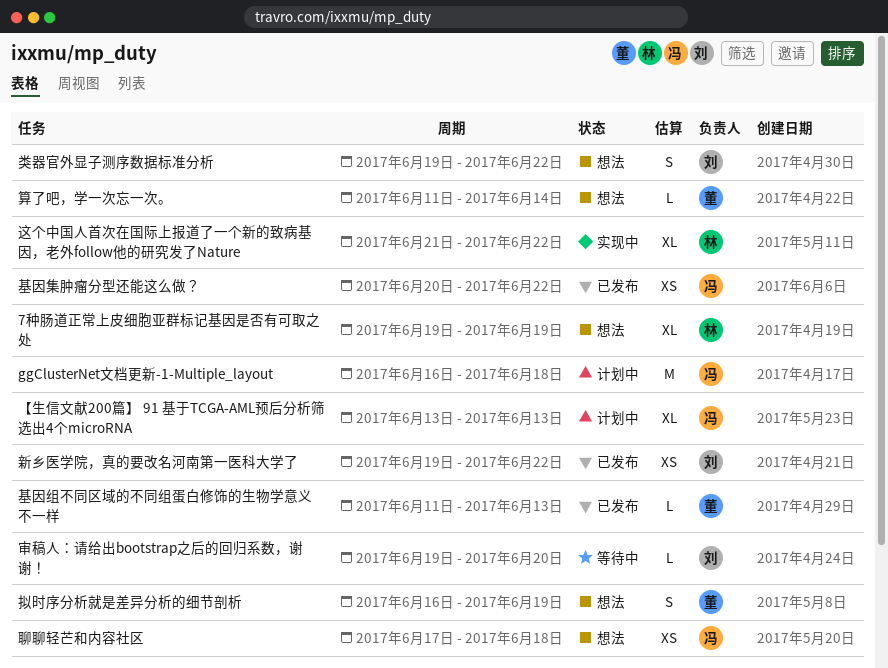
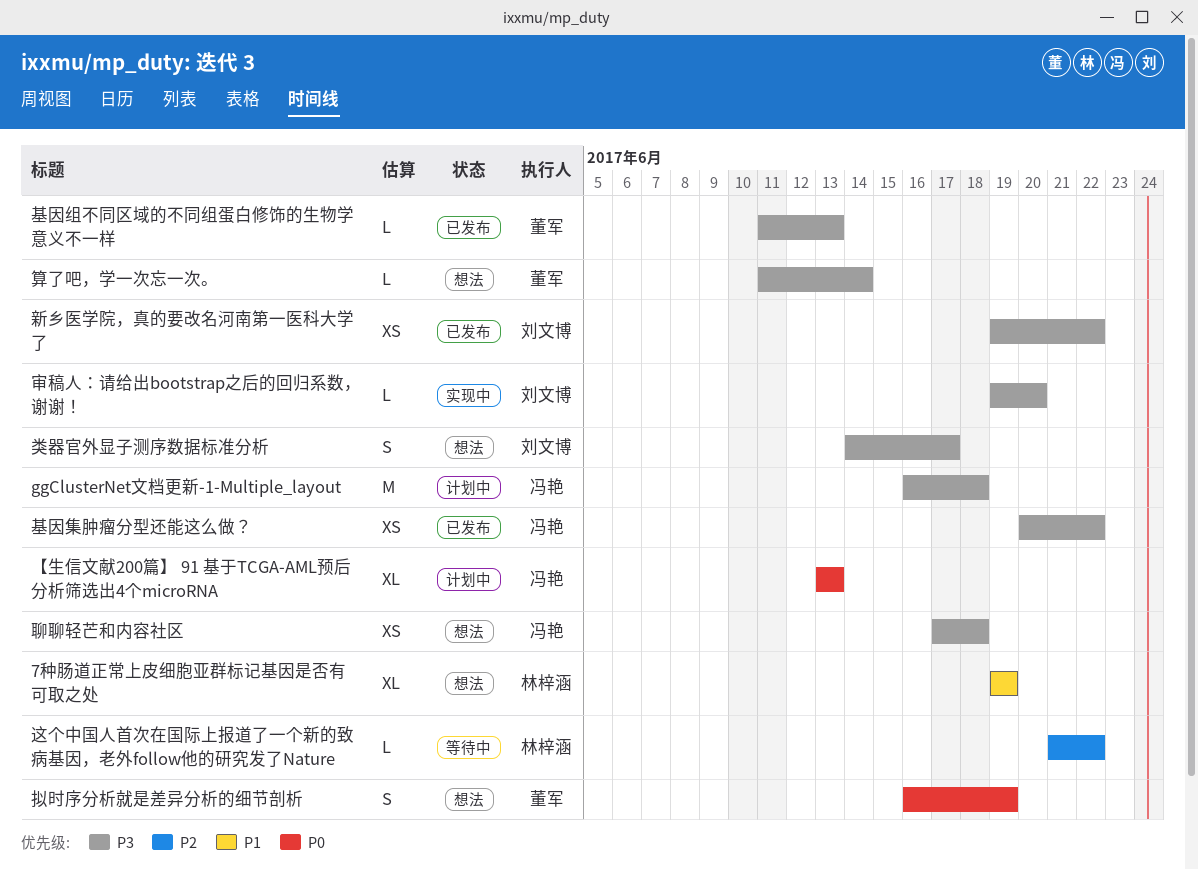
审稿人：请给出bootstrap之后的回归系数，谢谢！, status: 等待中 -> 实现中
类器官外显子测序数据标准分析, start: Jun 19 -> Jun 14
类器官外显子测序数据标准分析, due: Jun 22 -> Jun 17
这个中国人首次在国际上报道了一个新的致病基因，老外follow他的研究发了Nature, status: 实现中 -> 等待中
这个中国人首次在国际上报道了一个新的致病基因，老外follow他的研究发了Nature, estimate: XL -> L

